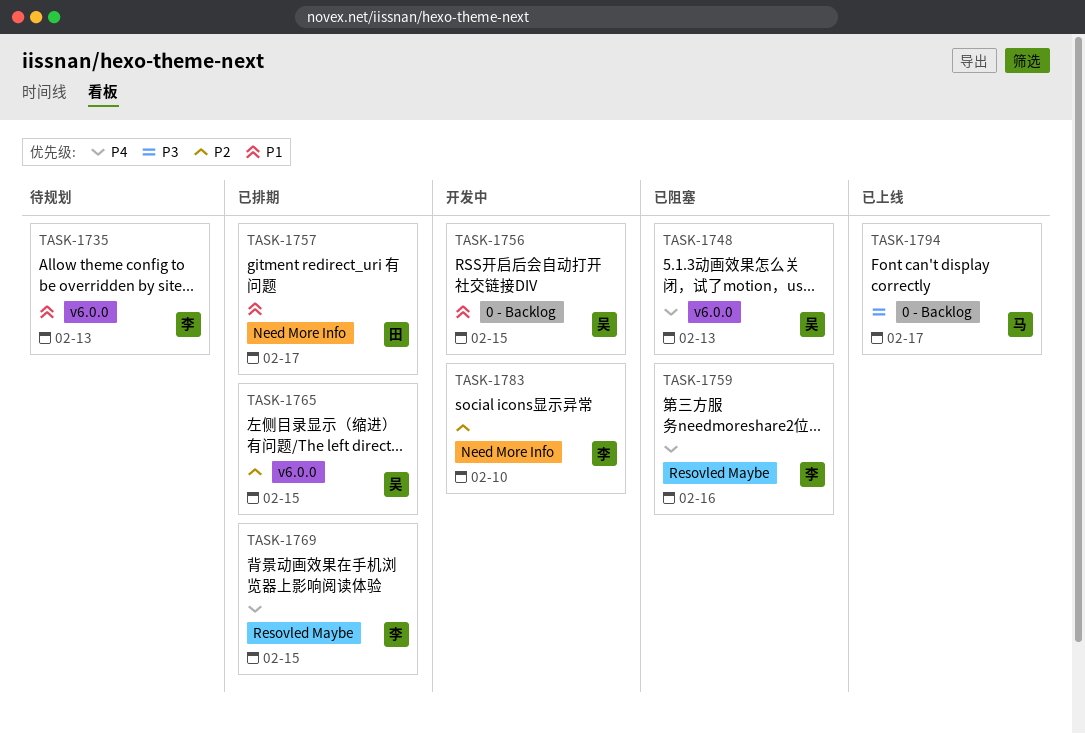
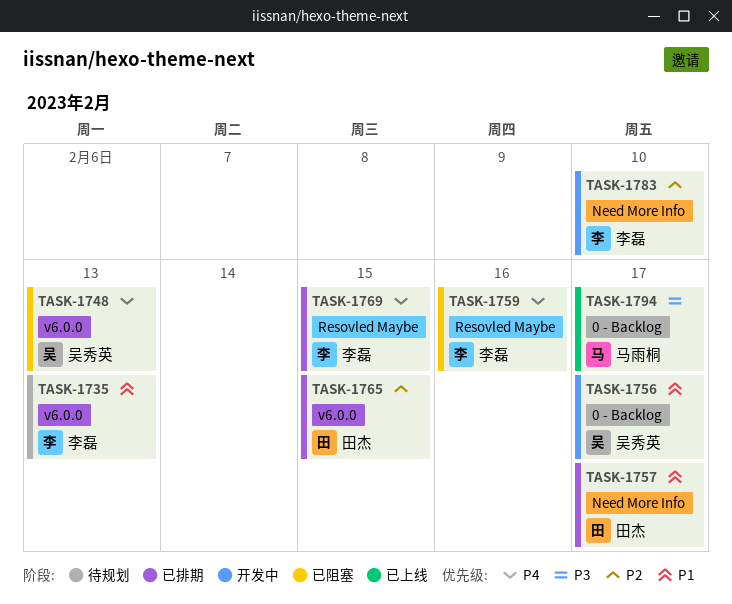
TASK-1756, due: Feb 15 -> Feb 17
TASK-1765, owner: 吴秀英 -> 田杰

